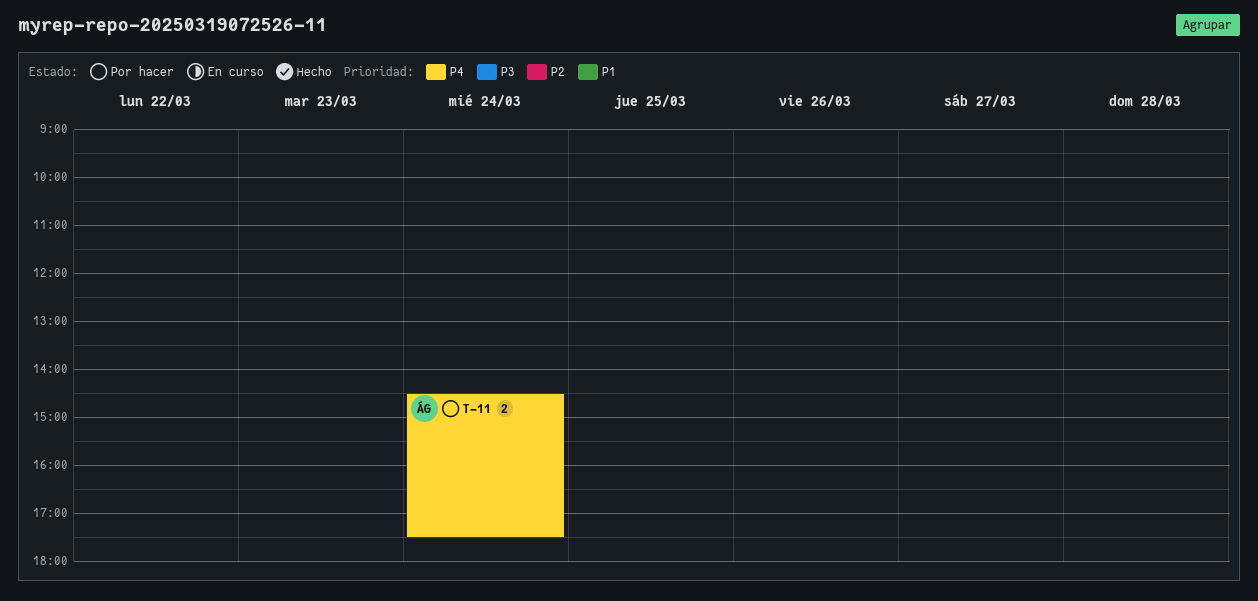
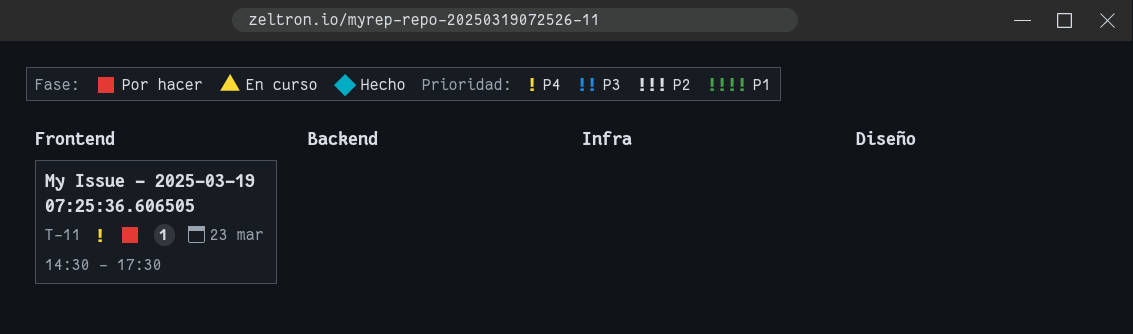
T-11, estimate: 2 -> 1
T-11, day: Mar 24 -> Mar 23

